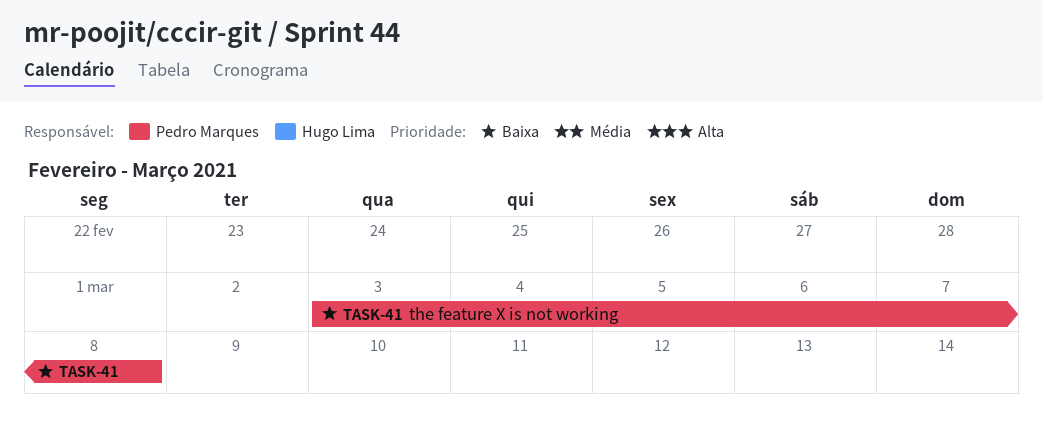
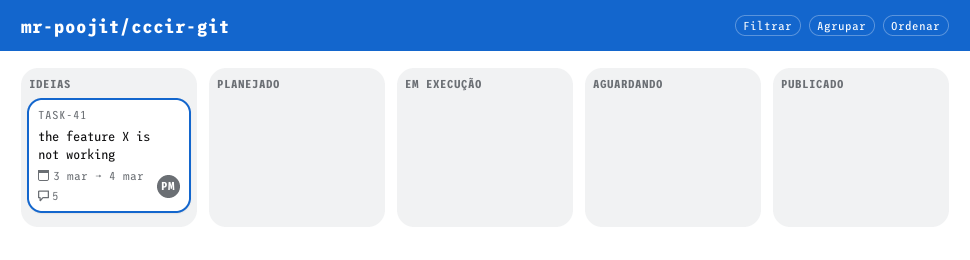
TASK-41, due: Mar 8 -> Mar 4

